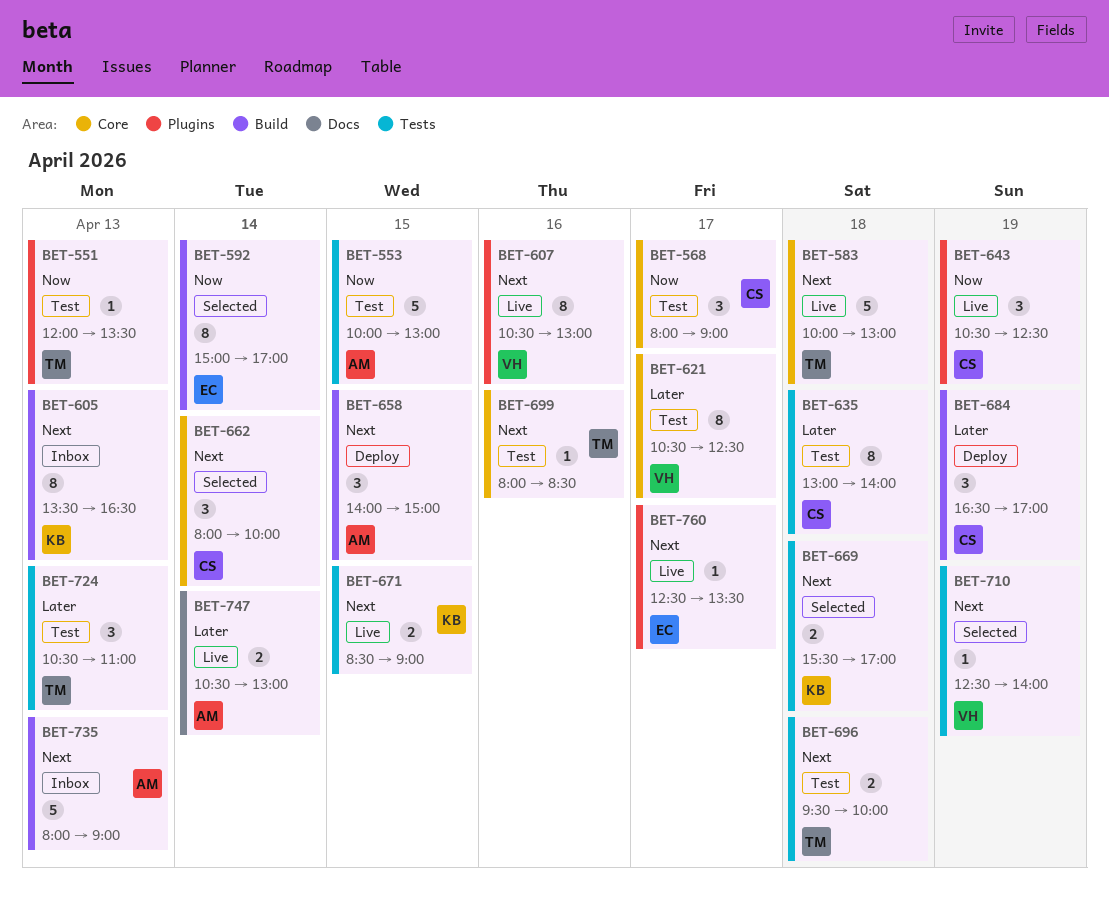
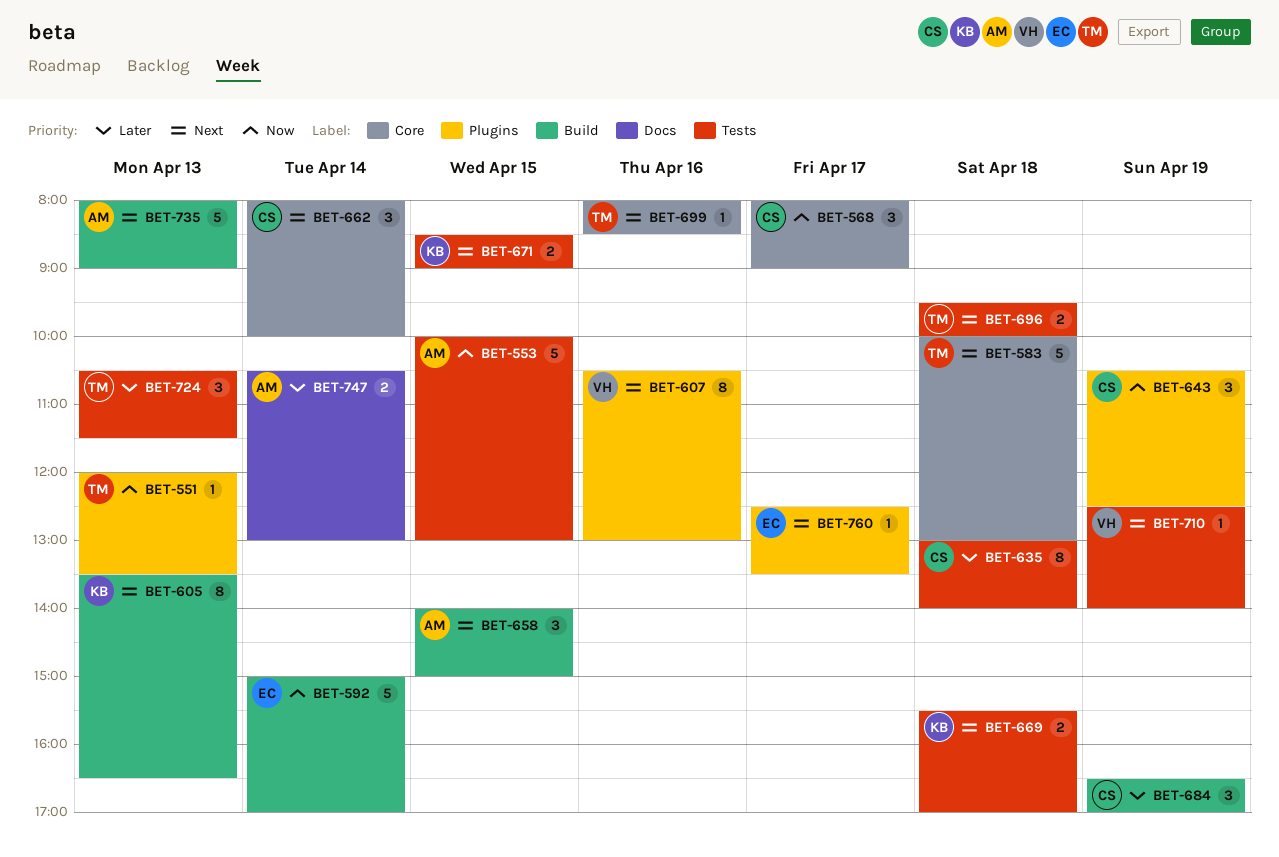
BET-592, estimate: 8 -> 5
BET-621: present -> none
BET-724, ends: 11:00 -> 11:30

